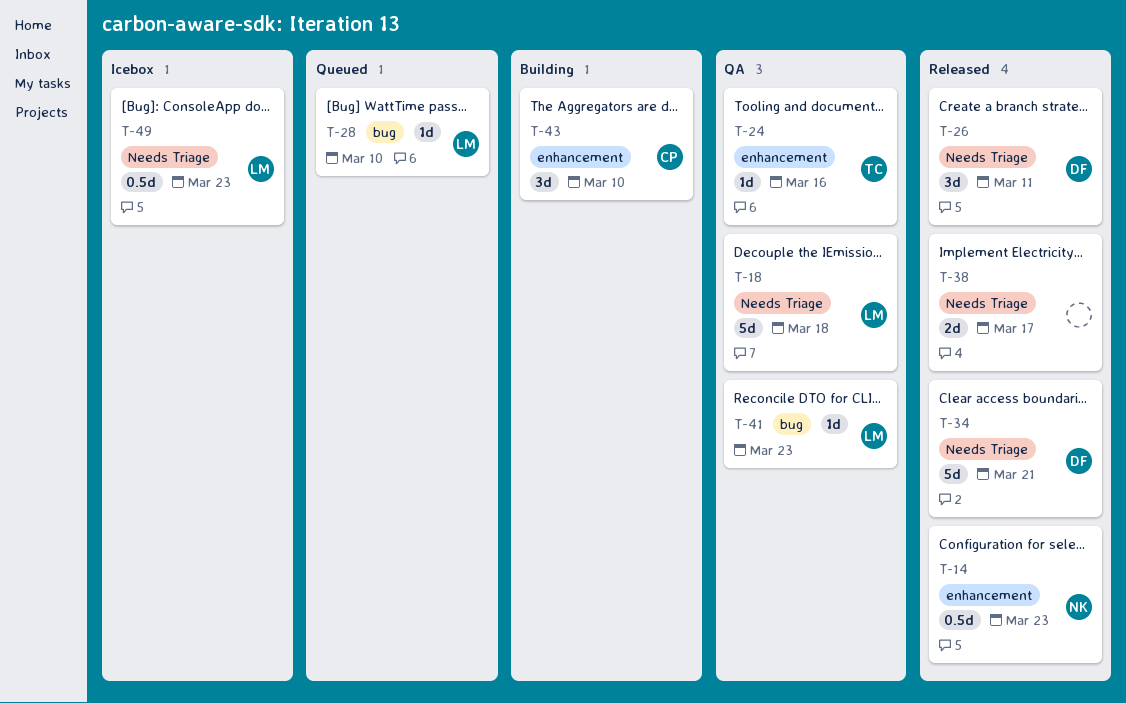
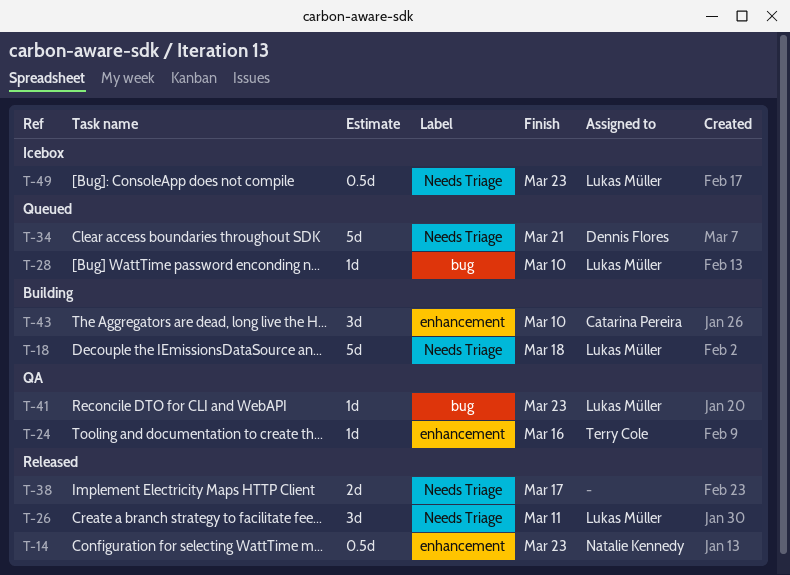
T-18, status: QA -> Building
T-26, owner: Dennis Flores -> Lukas Müller
T-34, status: Released -> Queued

